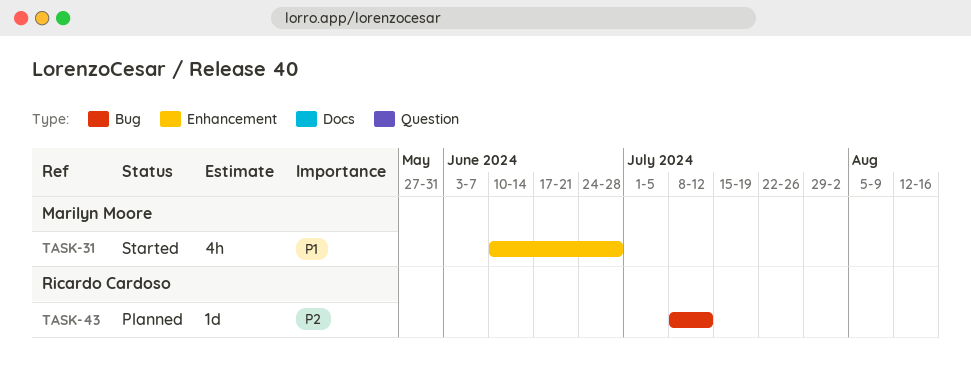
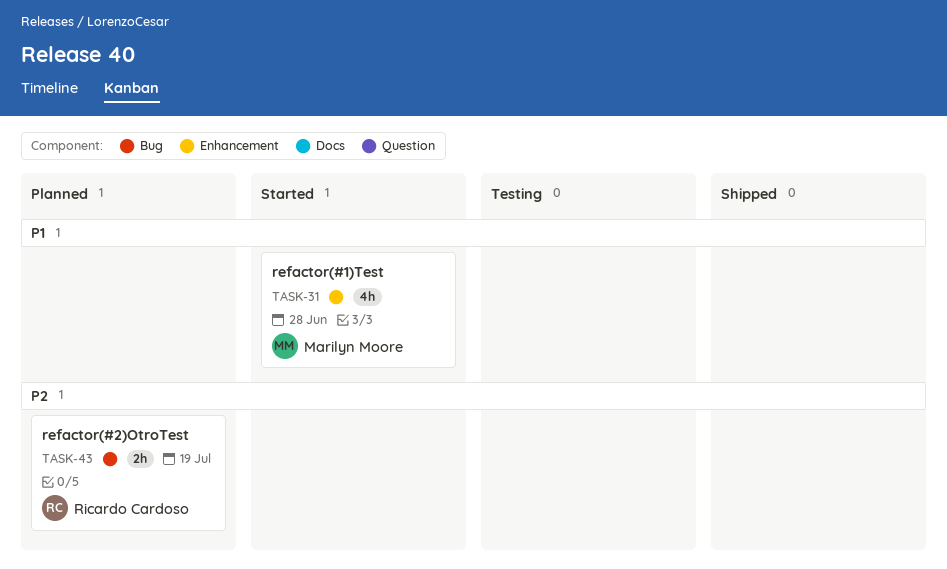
TASK-43, estimate: 1d -> 2h
TASK-43, due: Jul 12 -> Jul 19

